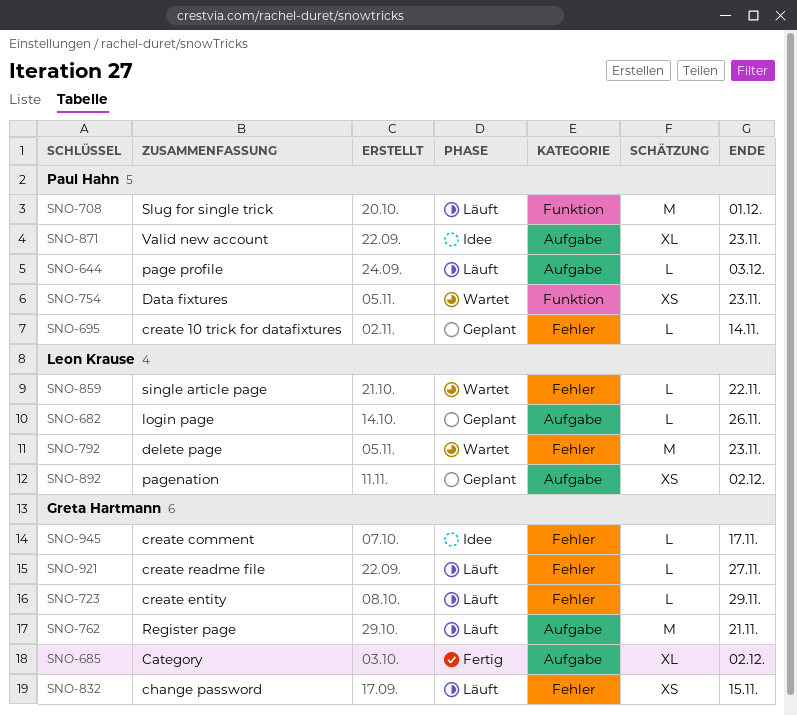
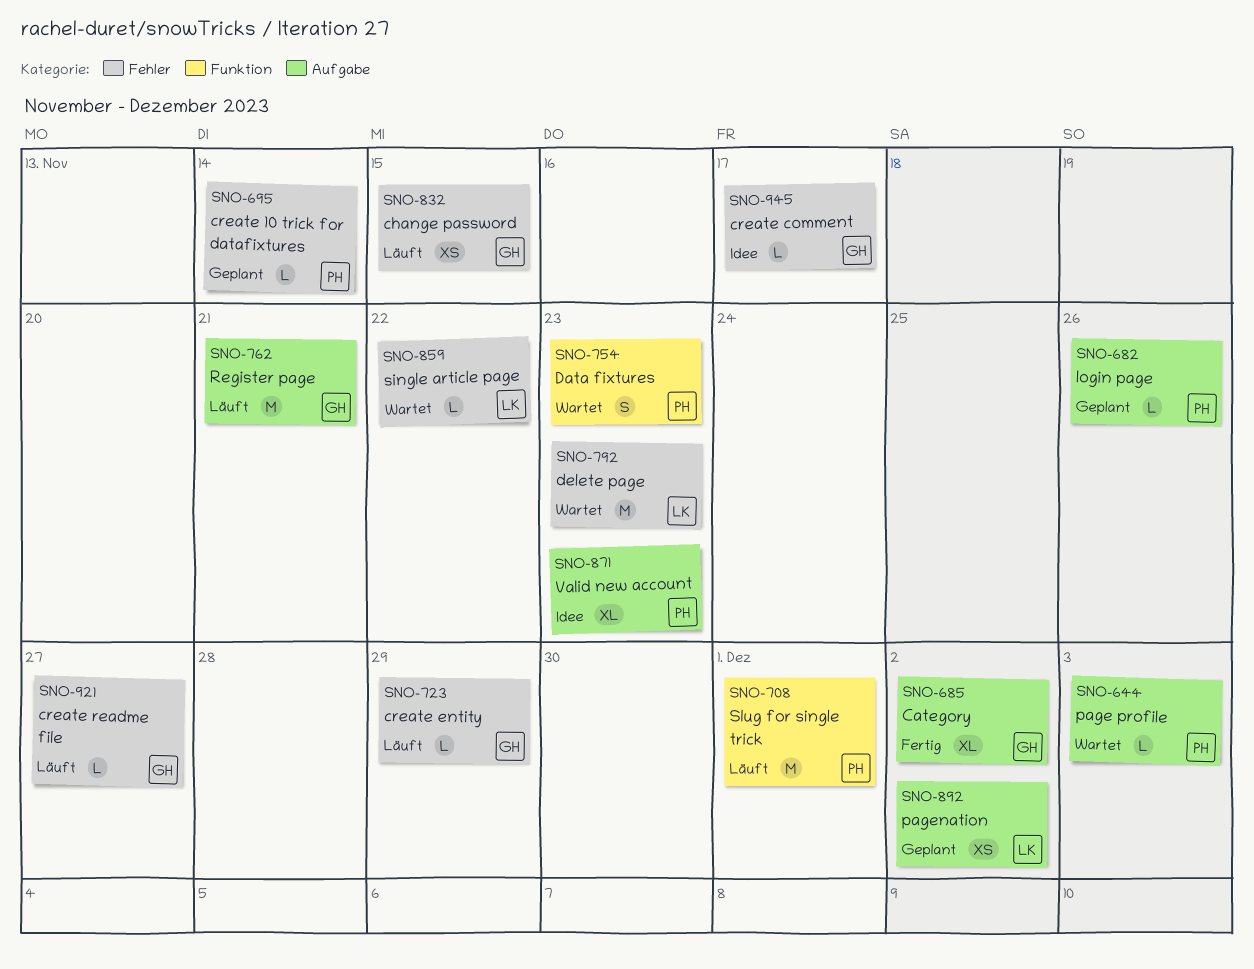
SNO-644, status: Läuft -> Wartet
SNO-682, owner: Leon Krause -> Paul Hahn
SNO-754, estimate: XS -> S

